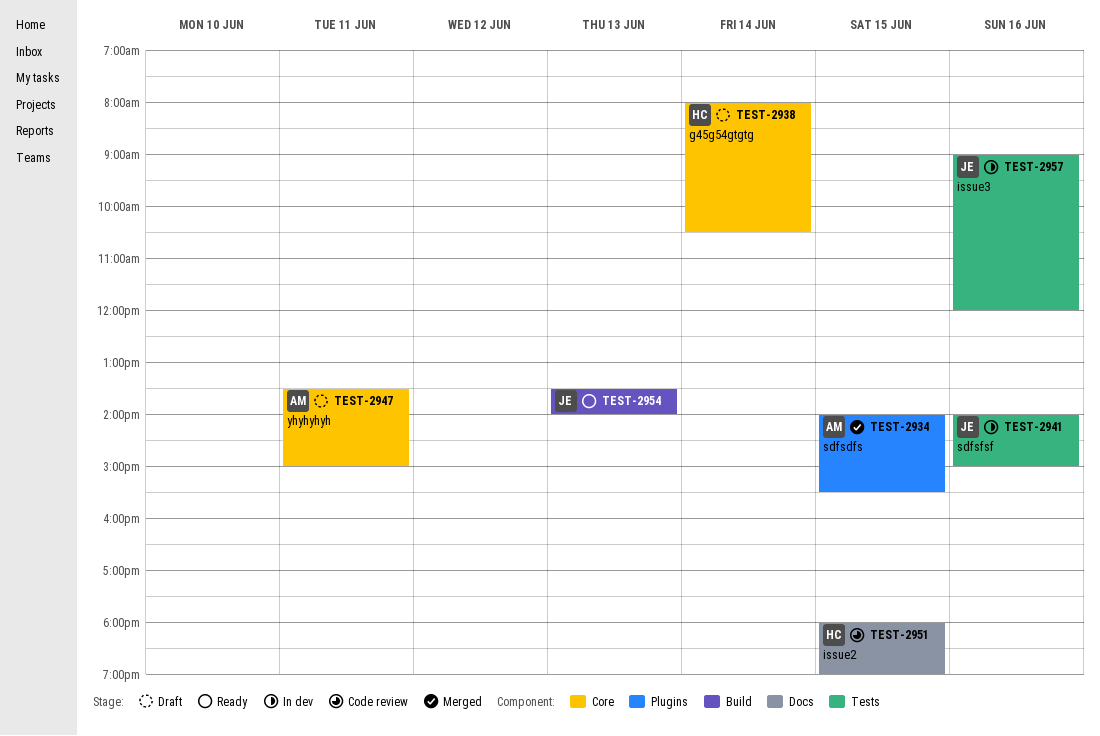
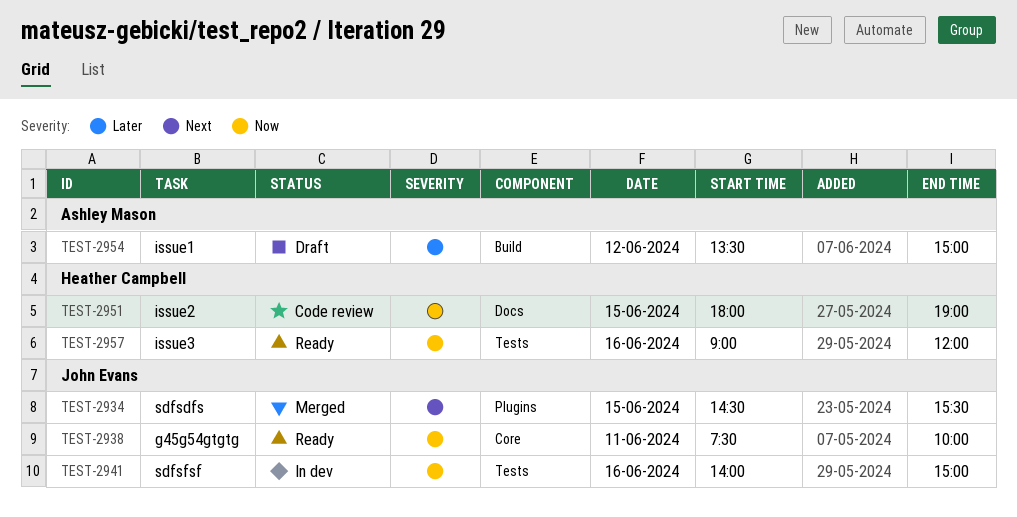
TEST-2934, owner: Ashley Mason -> John Evans
TEST-2934, begins: 14:00 -> 14:30
TEST-2938, status: Draft -> Ready
TEST-2938, owner: Heather Campbell -> John Evans
TEST-2938, day: Jun 14 -> Jun 11
TEST-2938, begins: 08:00 -> 07:30
TEST-2938, ends: 10:30 -> 10:00
TEST-2947: present -> none
TEST-2954, status: Ready -> Draft
TEST-2954, owner: John Evans -> Ashley Mason
TEST-2954, day: Jun 13 -> Jun 12
TEST-2954, ends: 14:00 -> 15:00
TEST-2957, status: In dev -> Ready
TEST-2957, owner: John Evans -> Heather Campbell

